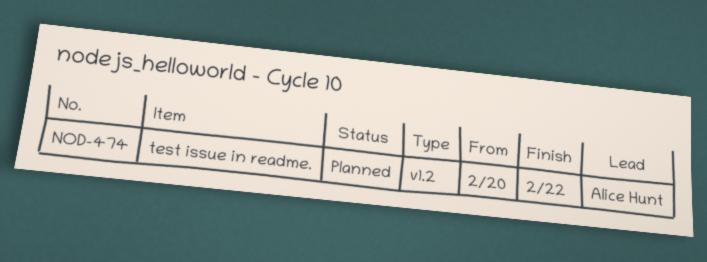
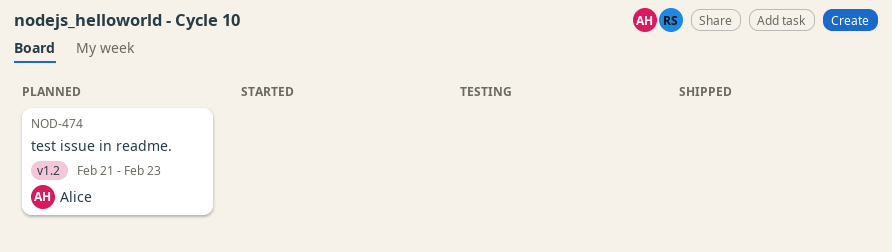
NOD-474, start: Feb 20 -> Feb 21
NOD-474, due: Feb 22 -> Feb 23

